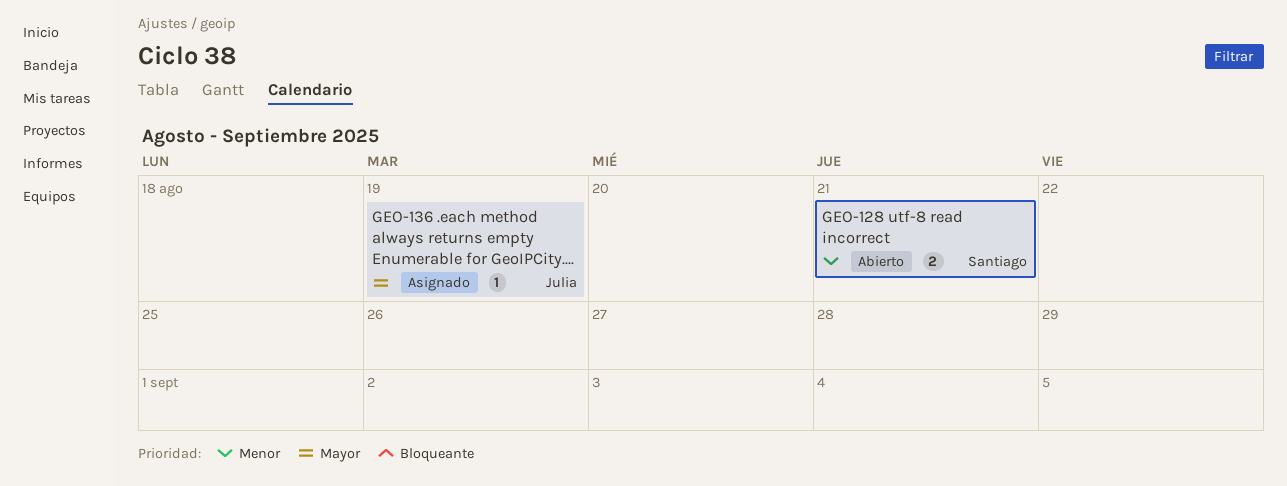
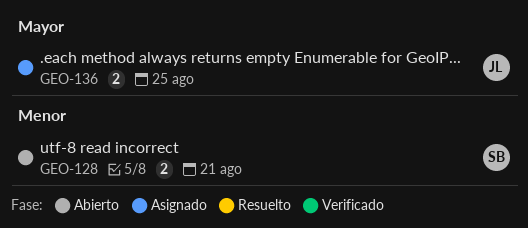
GEO-136, estimate: 1 -> 2
GEO-136, due: Aug 19 -> Aug 25

